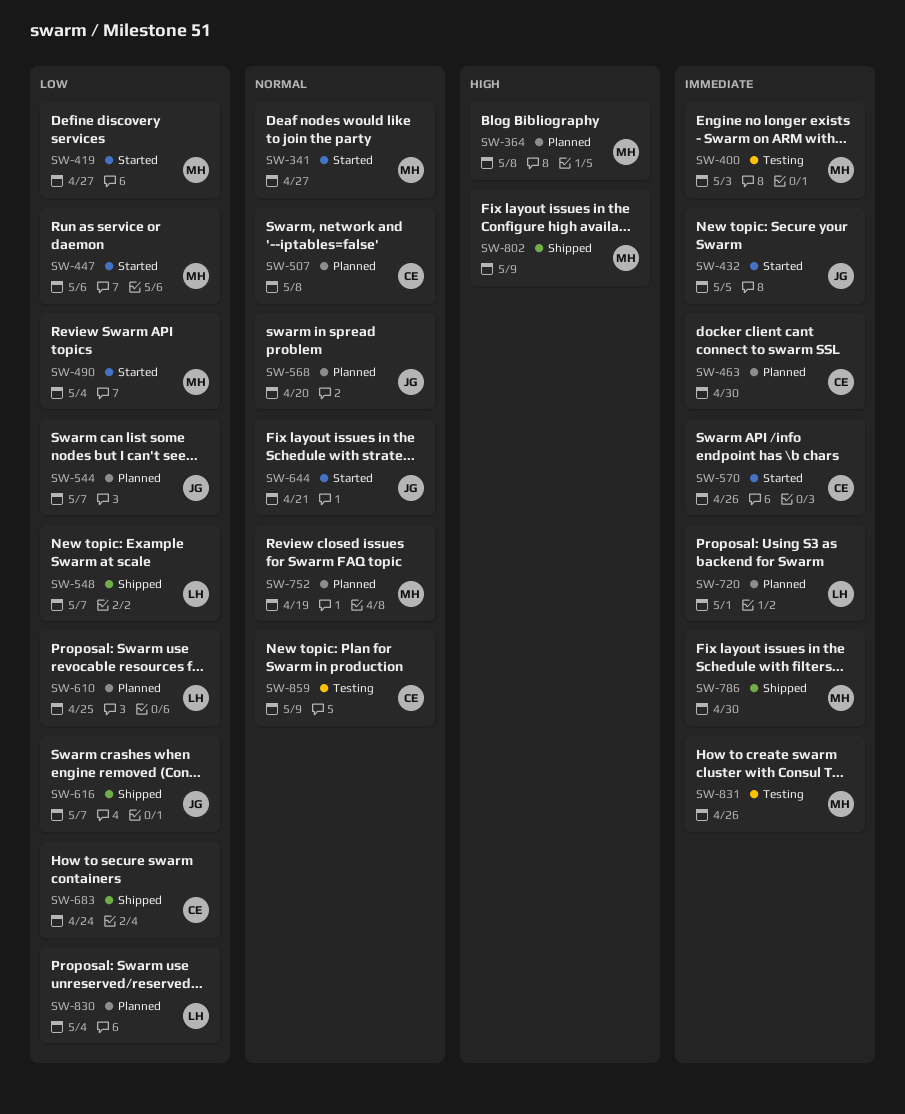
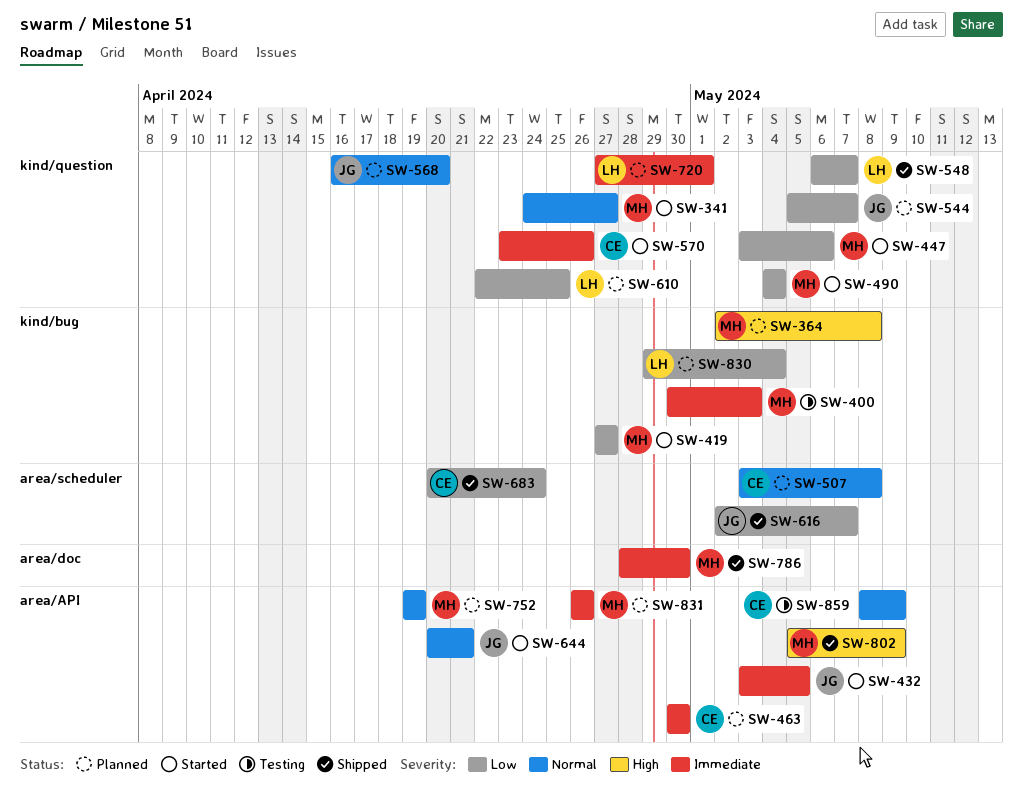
SW-831, status: Testing -> Planned

